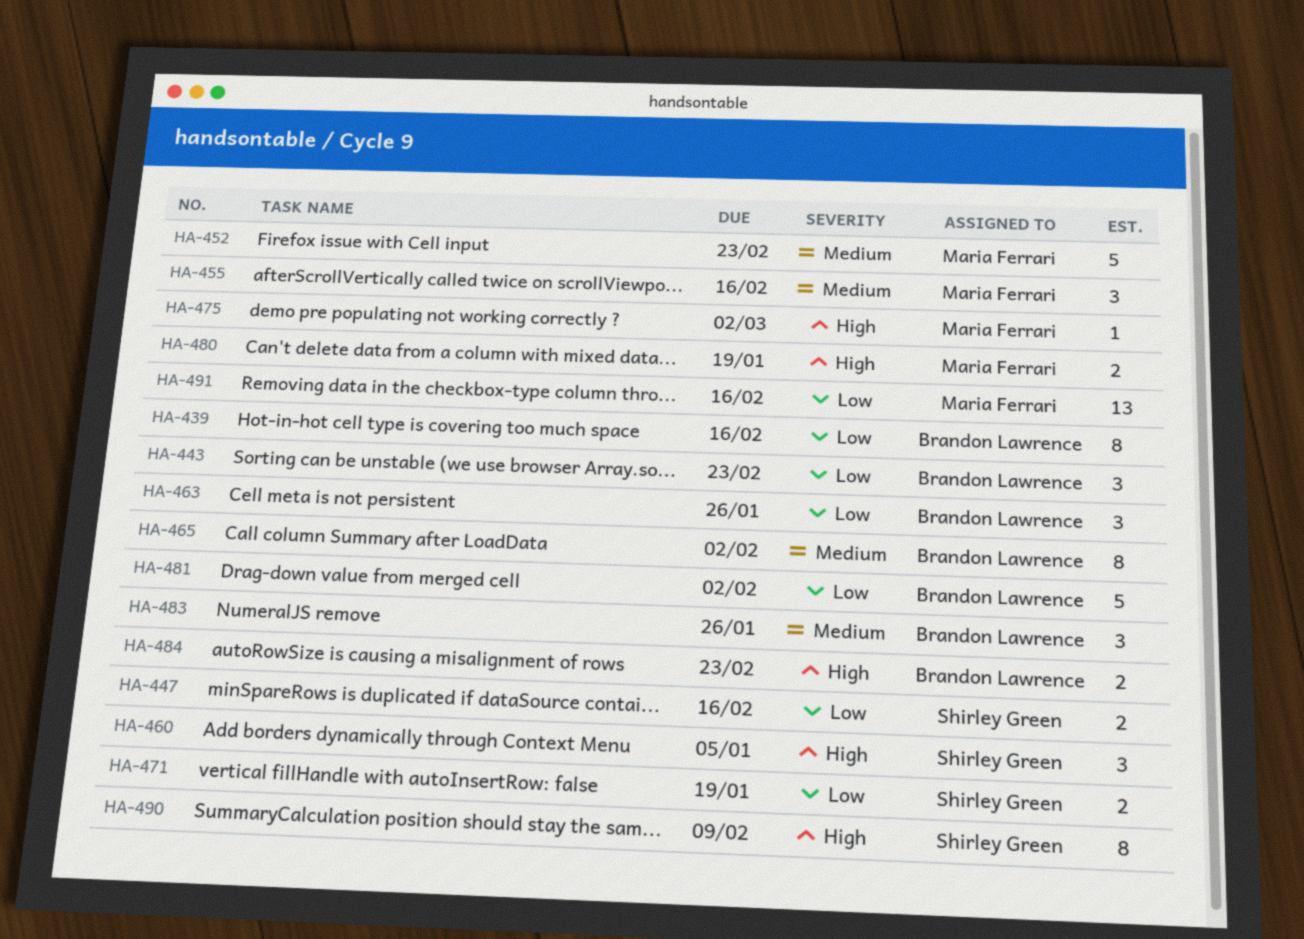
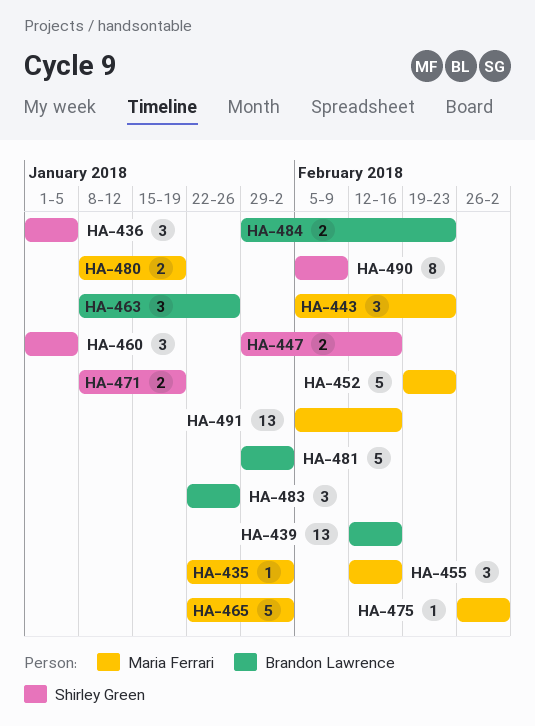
HA-435: none -> present
HA-436: none -> present
HA-439, estimate: 8 -> 13
HA-443, owner: Brandon Lawrence -> Maria Ferrari
HA-465, owner: Brandon Lawrence -> Maria Ferrari
HA-465, estimate: 8 -> 5

